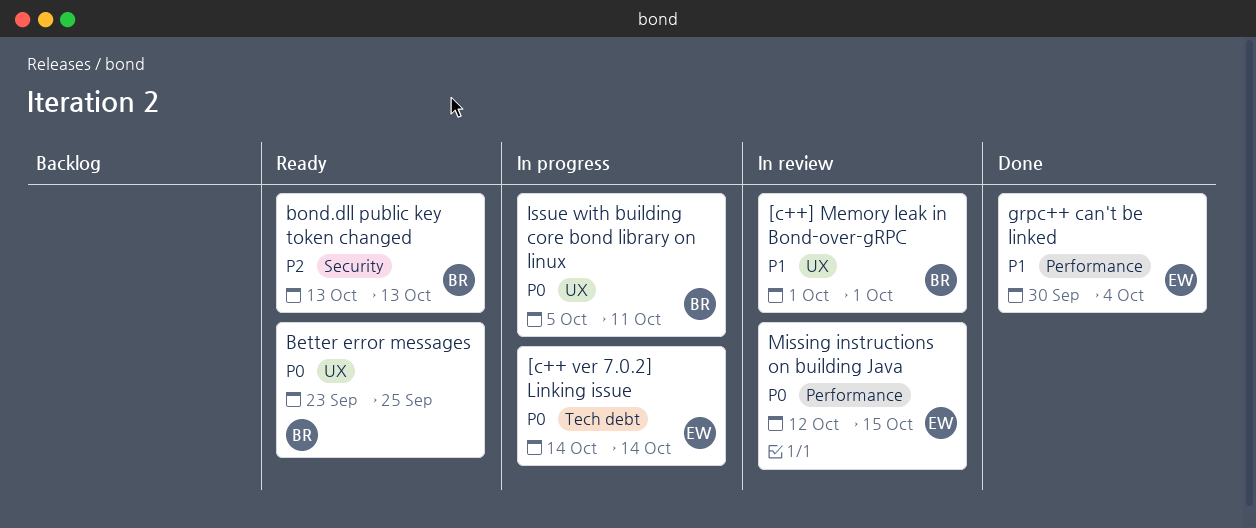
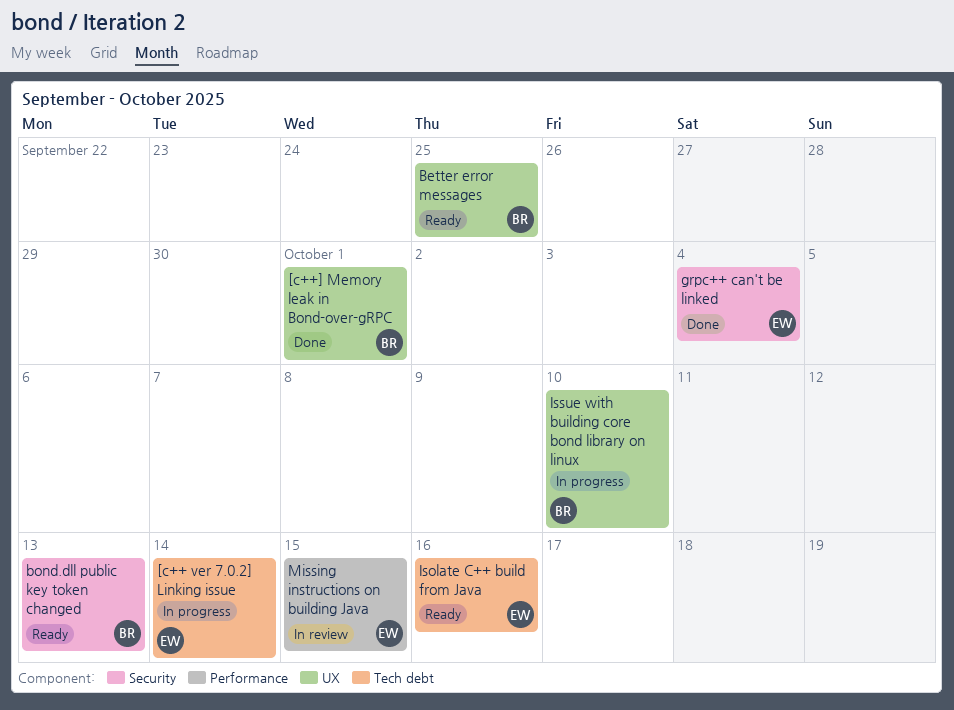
[c++] Memory leak in Bond-over-gRPC, status: In review -> Done
grpc++ can't be linked, label: Performance -> Security
Isolate C++ build from Java: none -> present
Issue with building core bond library on linux, due: Oct 11 -> Oct 10

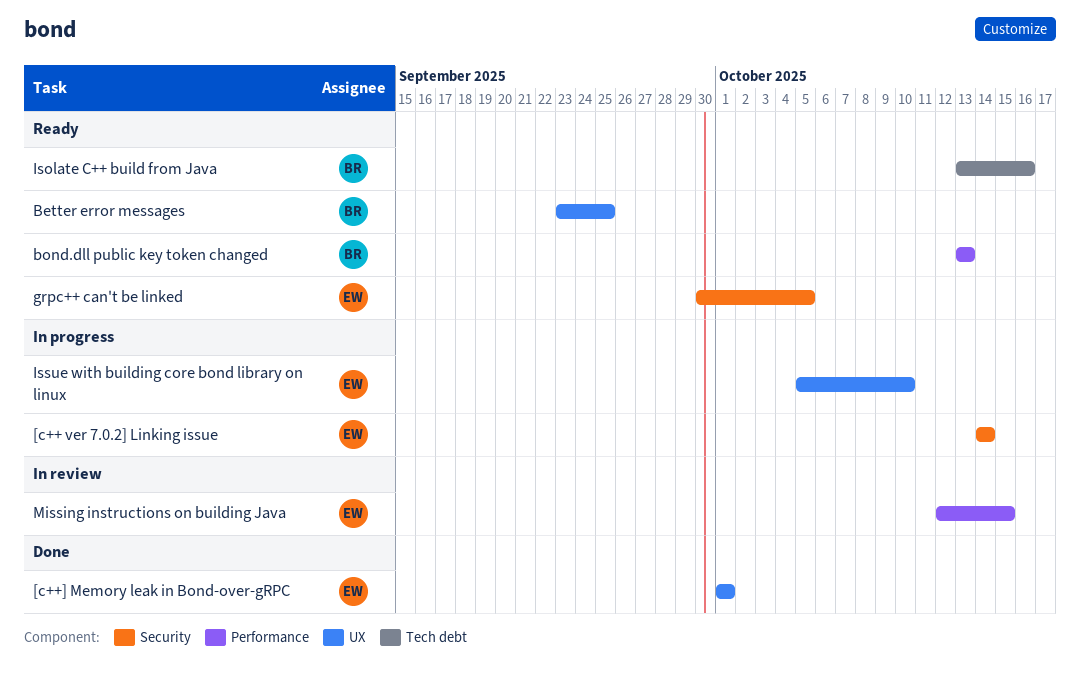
[c++ ver 7.0.2] Linking issue, label: Tech debt -> Security
[c++] Memory leak in Bond-over-gRPC, owner: BR -> EW
bond.dll public key token changed, label: Security -> Performance
grpc++ can't be linked, status: Done -> Ready
grpc++ can't be linked, due: Oct 4 -> Oct 5
Isolate C++ build from Java, owner: EW -> BR
Issue with building core bond library on linux, owner: BR -> EW

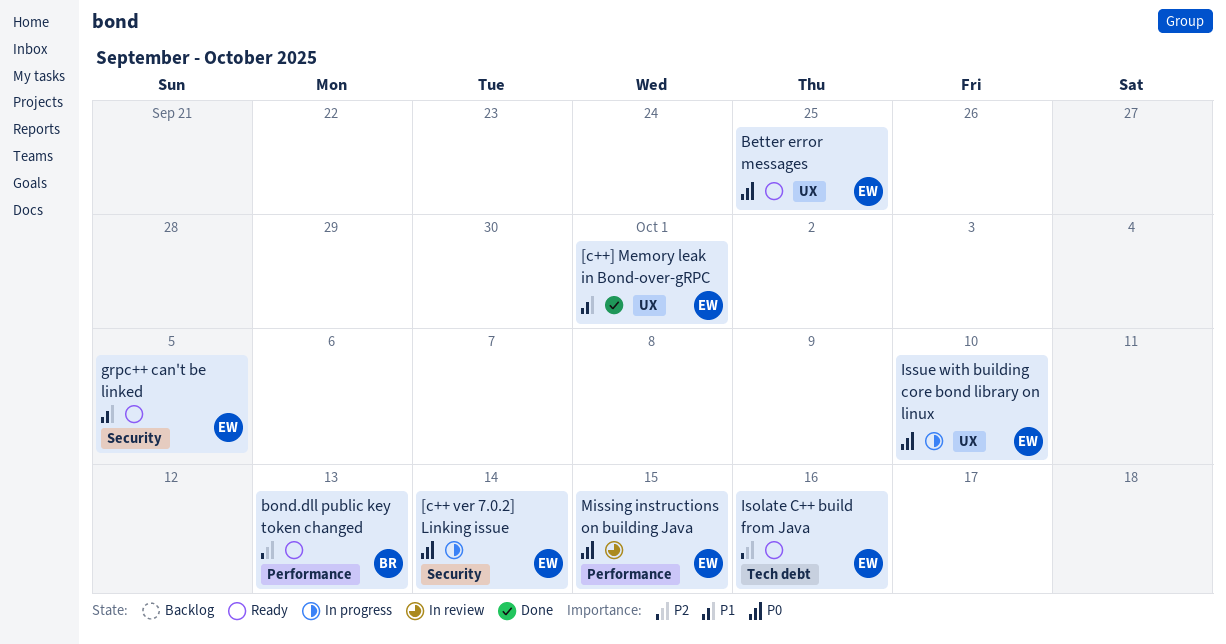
Better error messages, owner: BR -> EW
Isolate C++ build from Java, owner: BR -> EW

